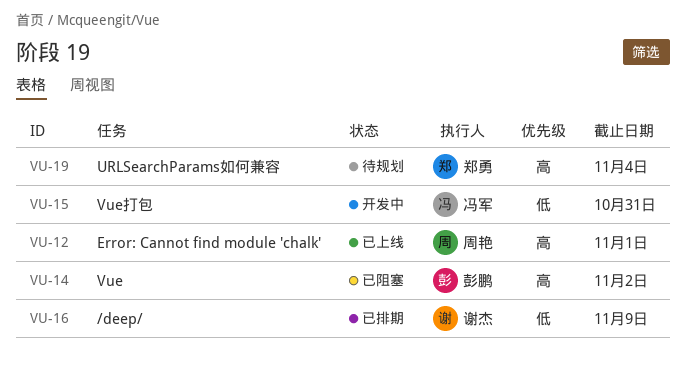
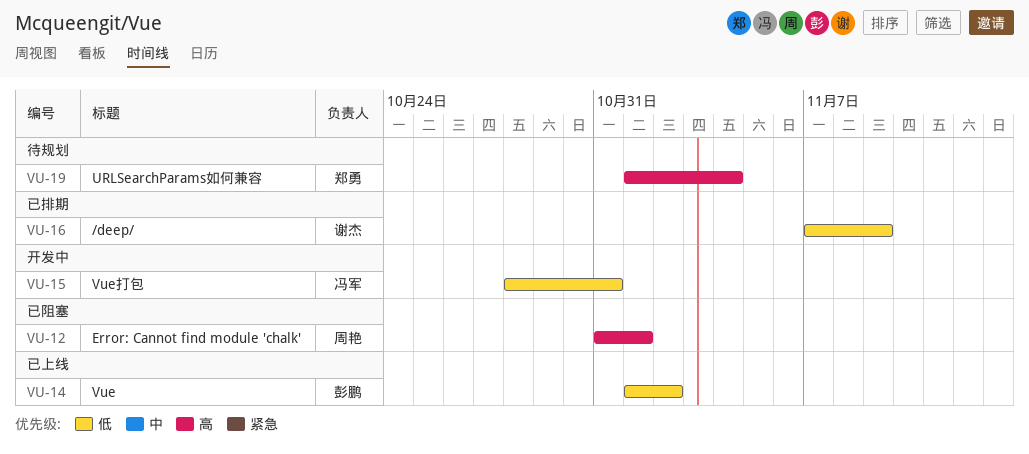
VU-12, status: 已上线 -> 已阻塞
VU-14, status: 已阻塞 -> 已上线
VU-14, priority: 高 -> 低

